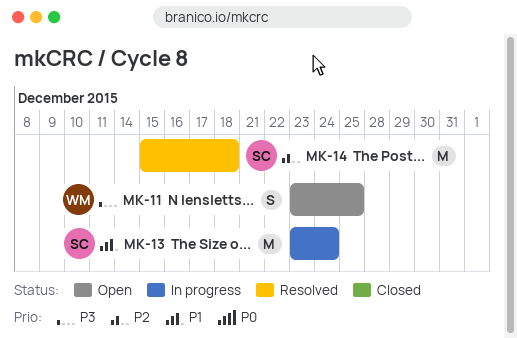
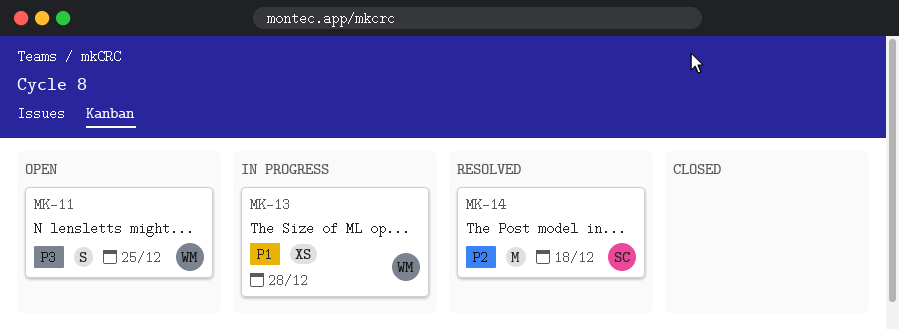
MK-13, owner: SC -> WM
MK-13, estimate: M -> XS
MK-13, due: Dec 24 -> Dec 28

